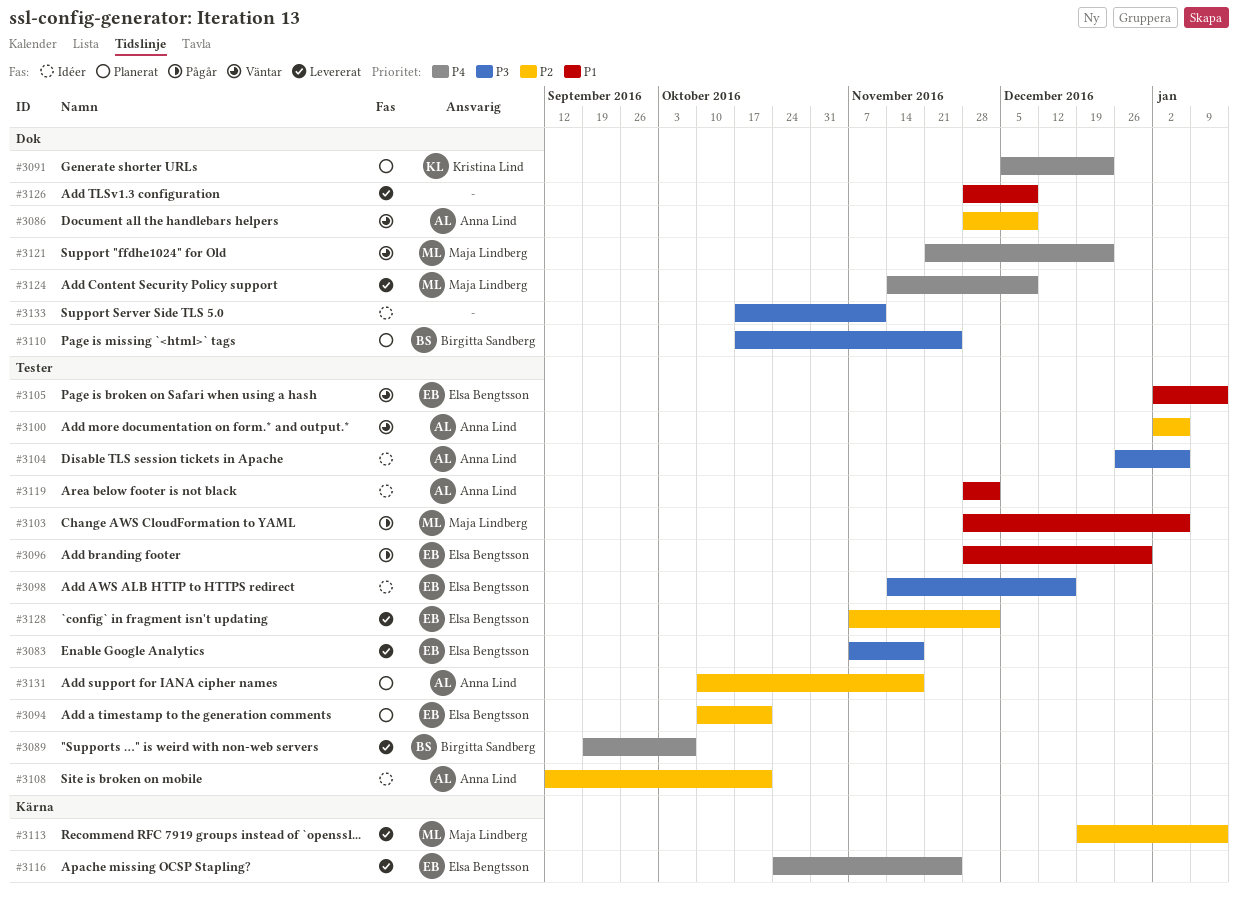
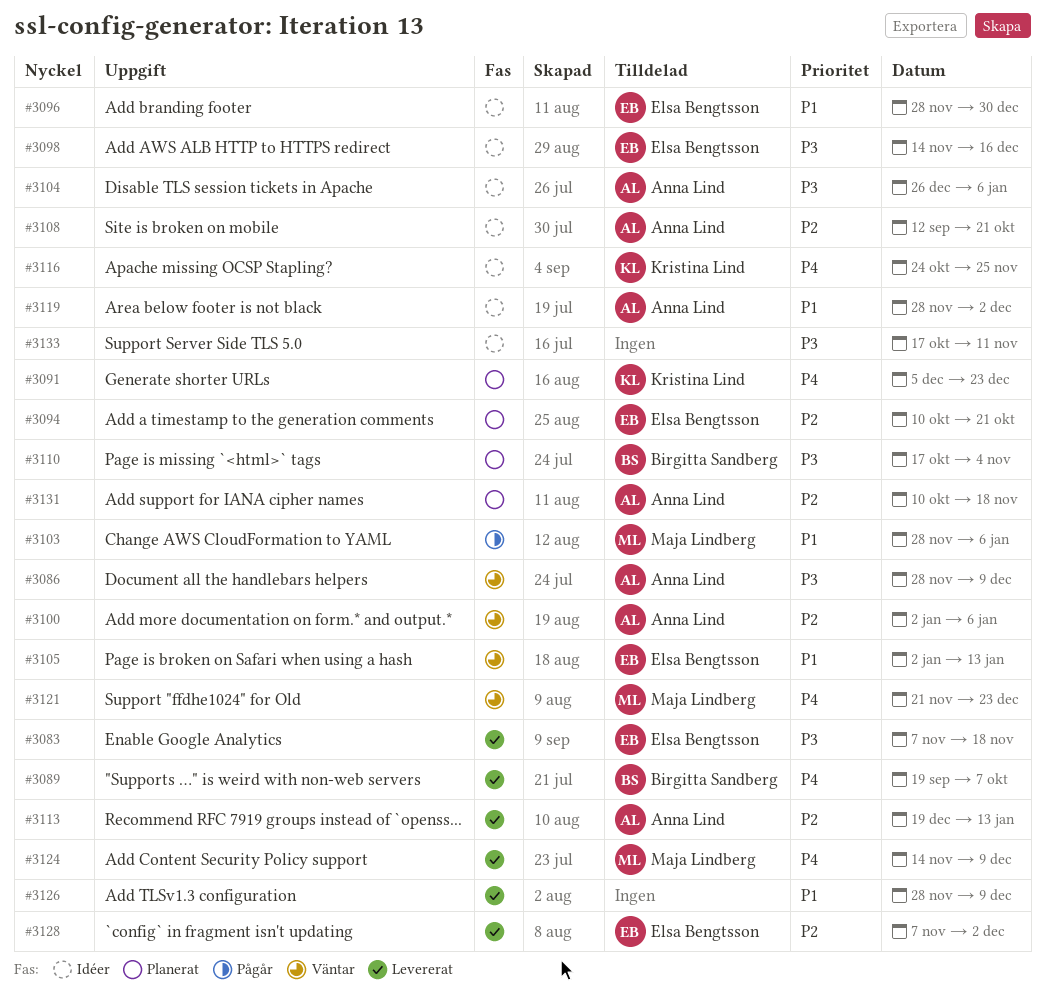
#3086, priority: P2 -> P3
#3096, status: Pågår -> Idéer
#3110, due: Nov 25 -> Nov 4
#3113, owner: Maja Lindberg -> Anna Lind
#3116, status: Levererat -> Idéer
#3116, owner: Elsa Bengtsson -> Kristina Lind

